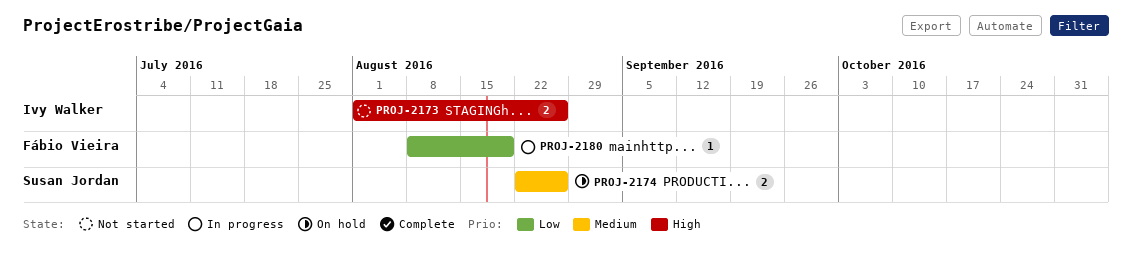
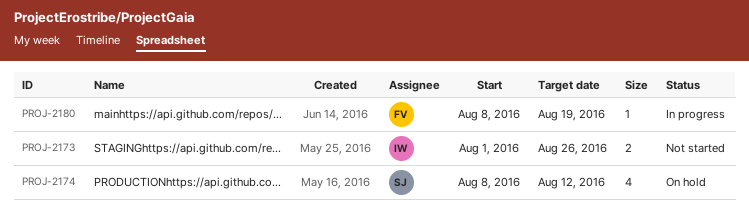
PROJ-2174, estimate: 2 -> 4
PROJ-2174, start: Aug 22 -> Aug 8
PROJ-2174, due: Aug 26 -> Aug 12

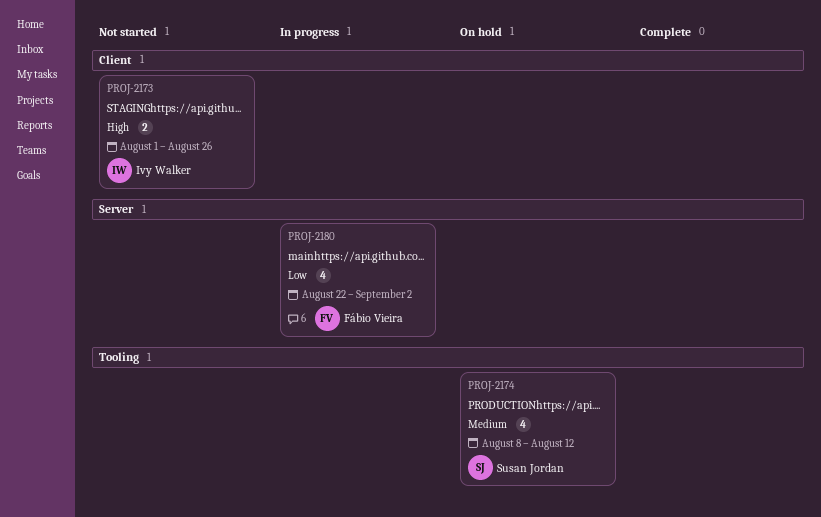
PROJ-2180, estimate: 1 -> 4
PROJ-2180, start: Aug 8 -> Aug 22
PROJ-2180, due: Aug 19 -> Sep 2

